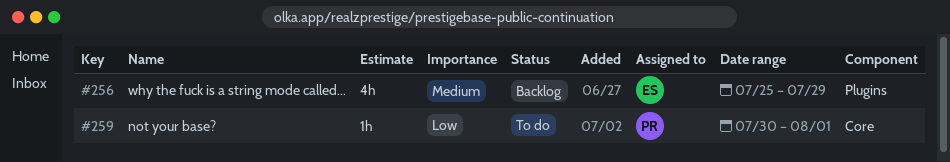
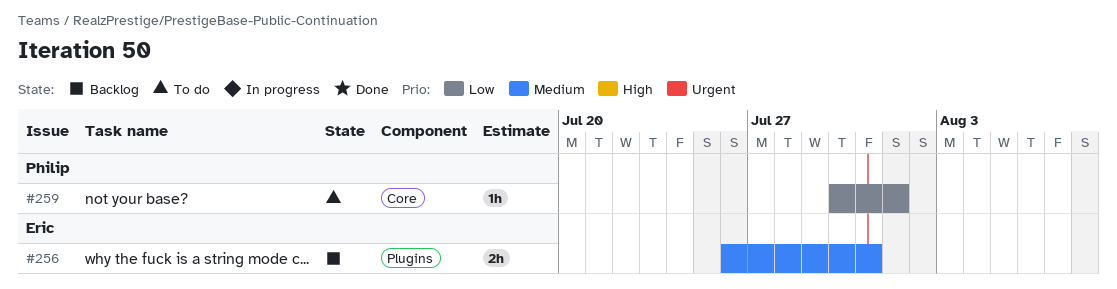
#256, estimate: 4h -> 2h
#256, start: Jul 25 -> Jul 26
#256, due: Jul 29 -> Jul 31

